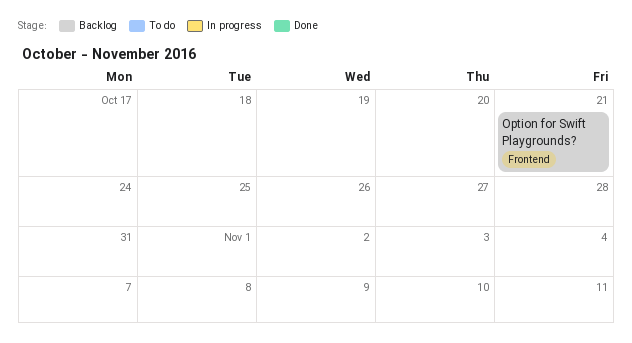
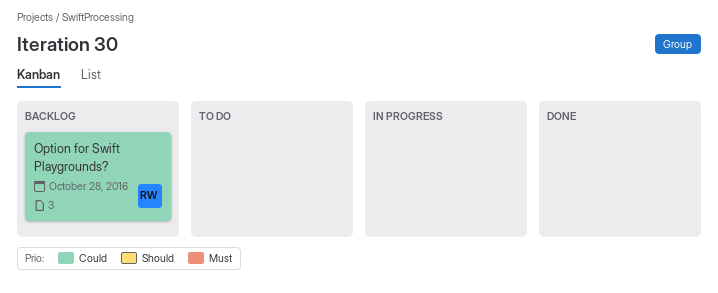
Option for Swift Playgrounds?, due: Oct 21 -> Oct 28

